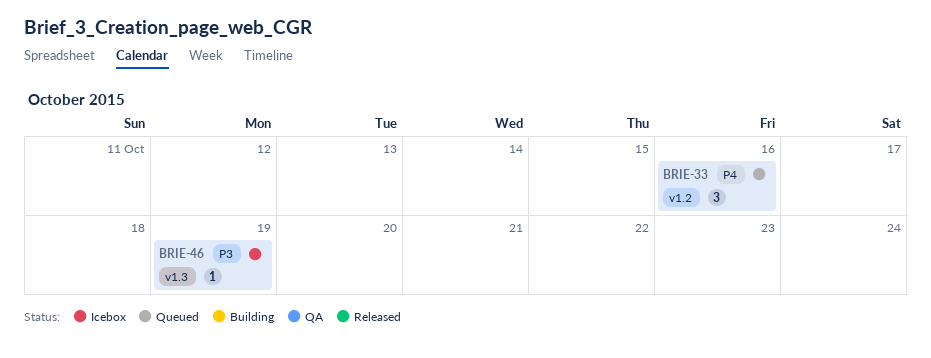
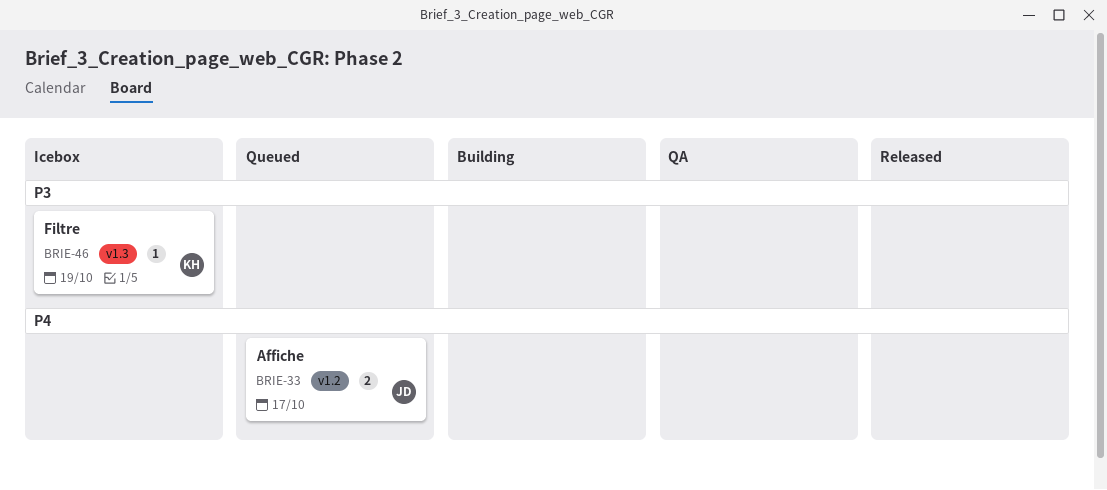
BRIE-33, estimate: 3 -> 2
BRIE-33, due: Oct 16 -> Oct 17

